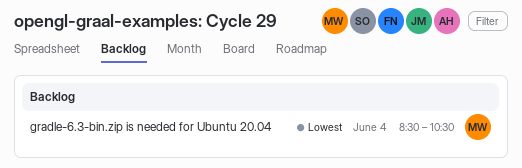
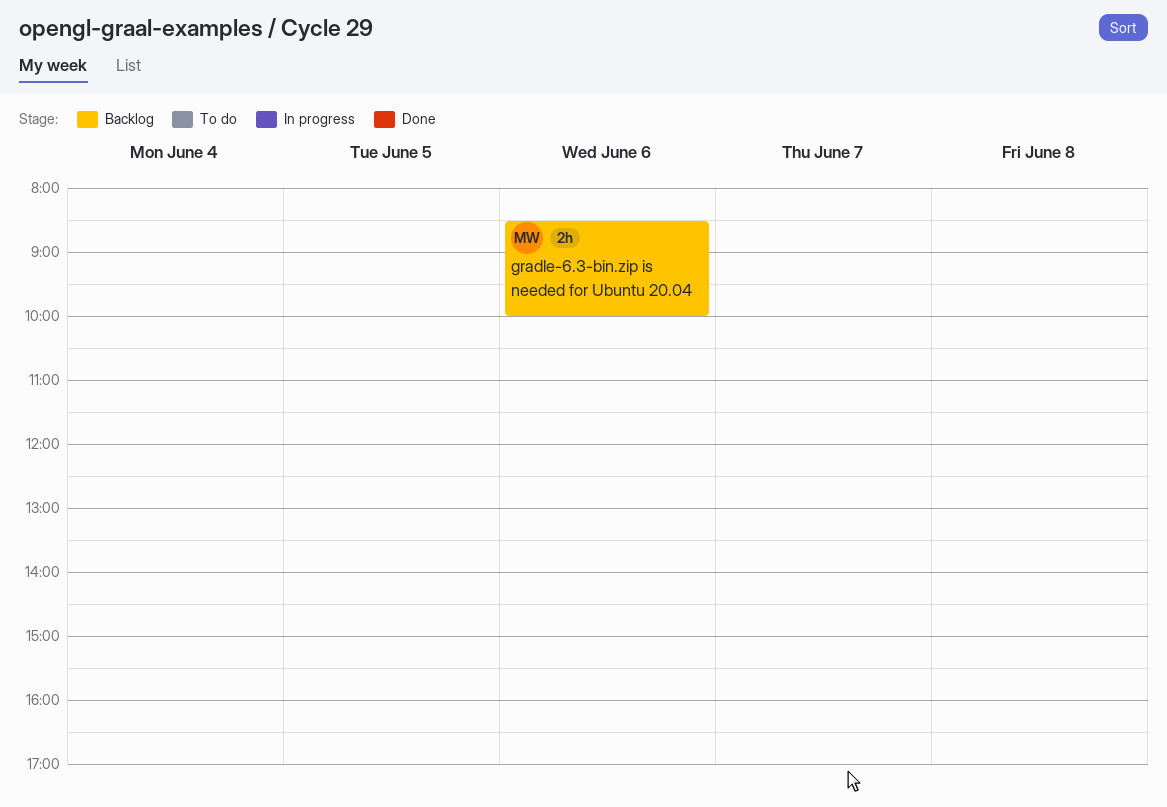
gradle-6.3-bin.zip is needed for Ubuntu 20.04, day: Jun 4 -> Jun 6
gradle-6.3-bin.zip is needed for Ubuntu 20.04, ends: 10:30 -> 10:00

